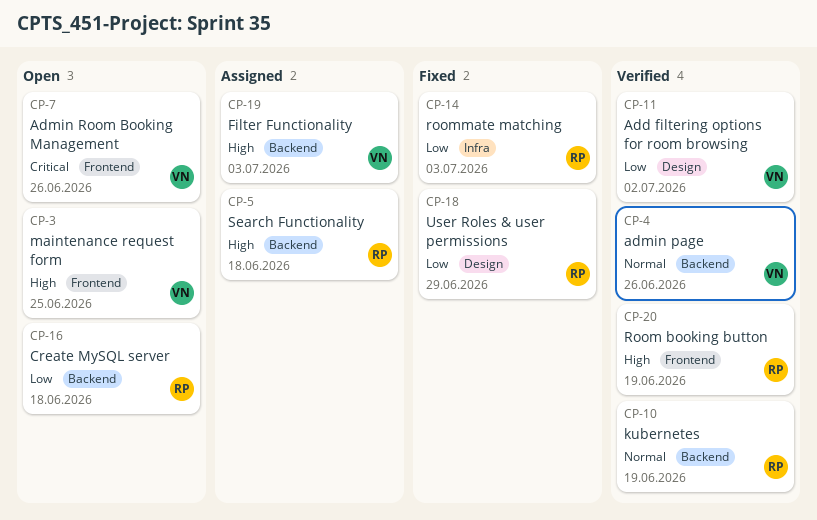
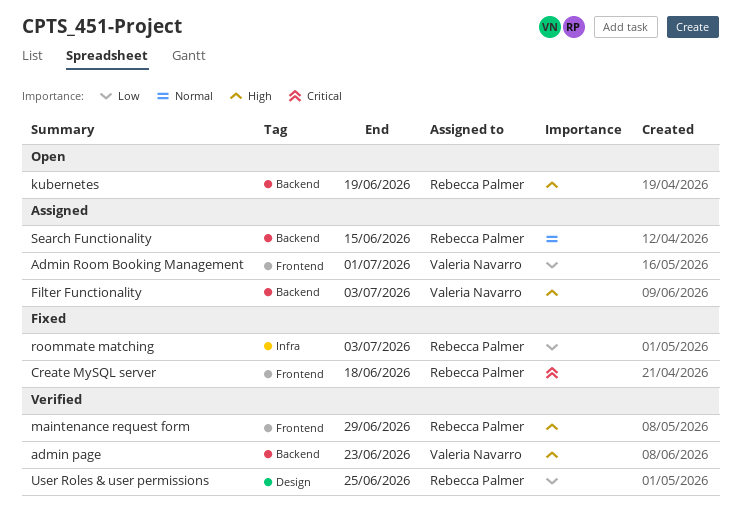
Add filtering options for room browsing: present -> none
admin page, priority: Normal -> High
admin page, due: Jun 26 -> Jun 23
Admin Room Booking Management, status: Open -> Assigned
Admin Room Booking Management, priority: Critical -> Low
Admin Room Booking Management, due: Jun 26 -> Jul 1
Create MySQL server, status: Open -> Fixed
Create MySQL server, priority: Low -> Critical
Create MySQL server, label: Backend -> Frontend
kubernetes, status: Verified -> Open
kubernetes, priority: Normal -> High
maintenance request form, status: Open -> Verified
maintenance request form, owner: Valeria Navarro -> Rebecca Palmer
maintenance request form, due: Jun 25 -> Jun 29
Room booking button: present -> none
Search Functionality, priority: High -> Normal
Search Functionality, due: Jun 18 -> Jun 15
User Roles & user permissions, status: Fixed -> Verified
User Roles & user permissions, due: Jun 29 -> Jun 25

